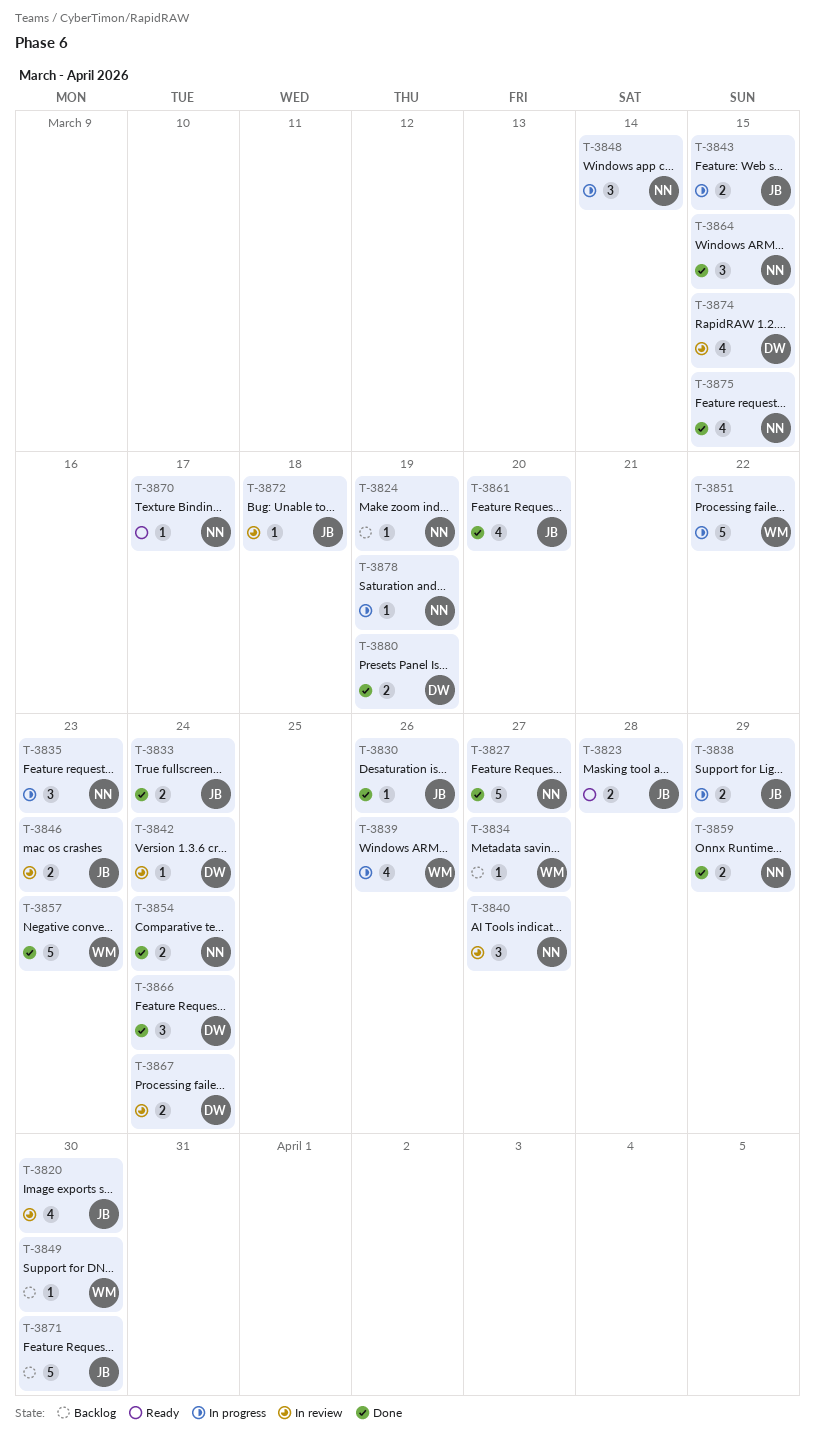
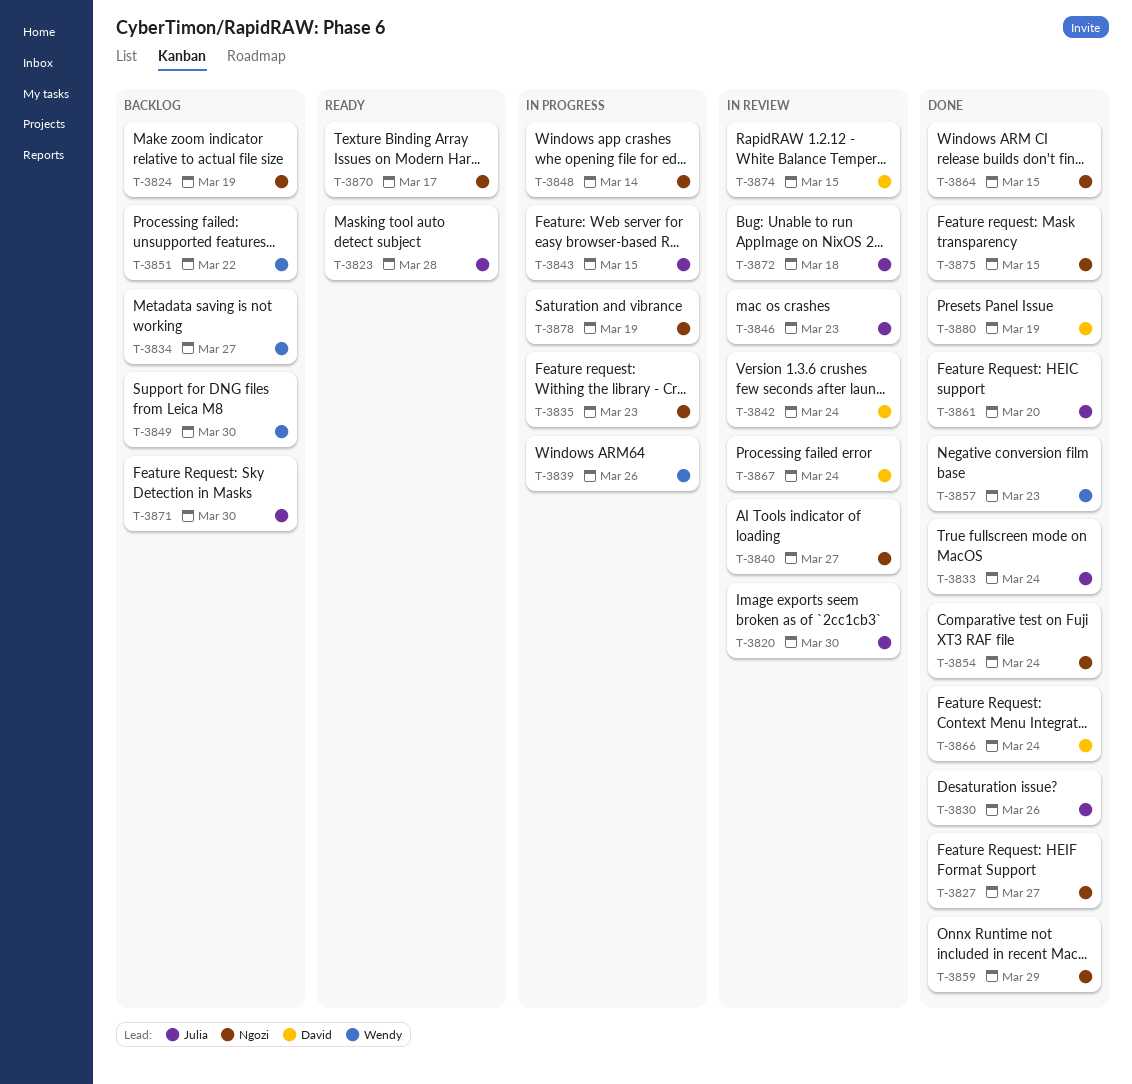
T-3838: present -> none
T-3851, status: In progress -> Backlog

